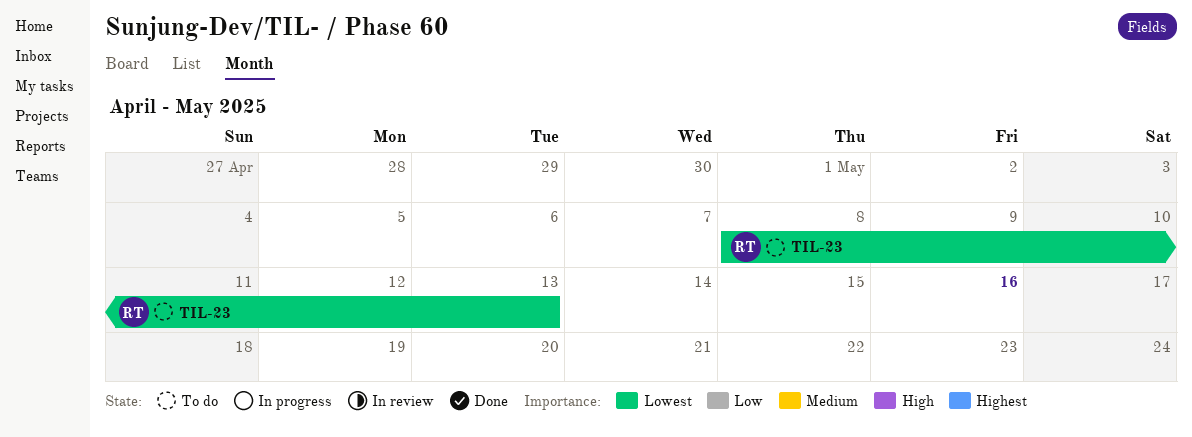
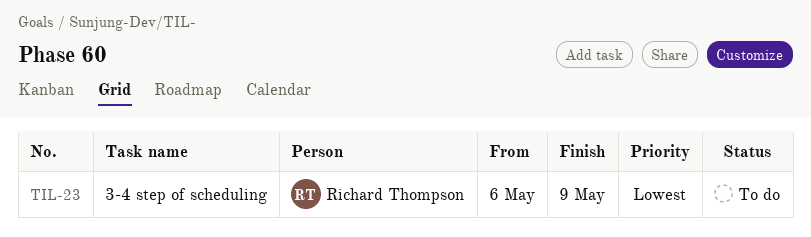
TIL-23, start: May 8 -> May 6
TIL-23, due: May 13 -> May 9

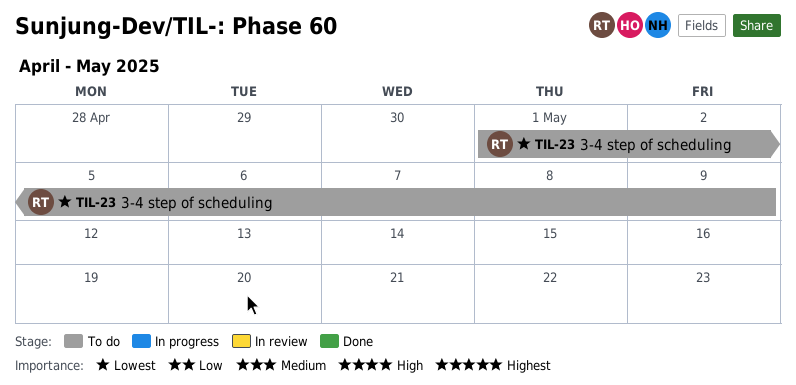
TIL-23, start: May 6 -> May 1

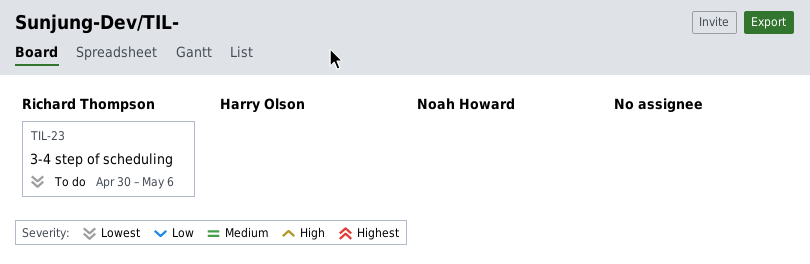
TIL-23, start: May 1 -> Apr 30
TIL-23, due: May 9 -> May 6

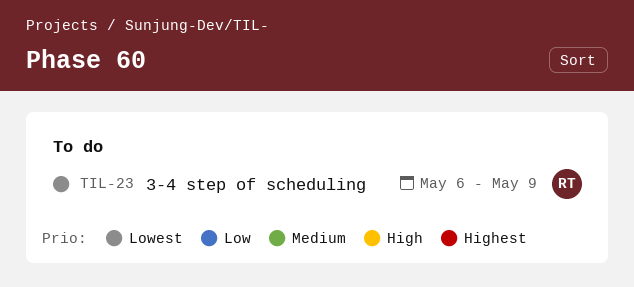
TIL-23, start: Apr 30 -> May 6
TIL-23, due: May 6 -> May 9

